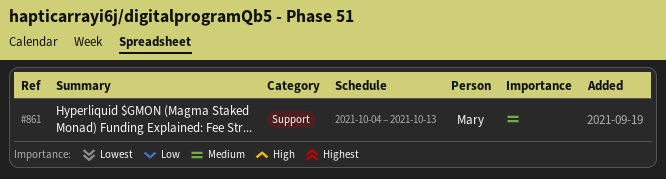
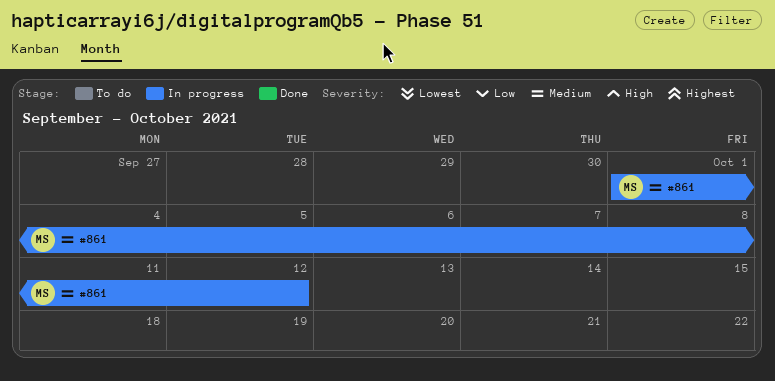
#861, start: Oct 4 -> Oct 1
#861, due: Oct 13 -> Oct 12

